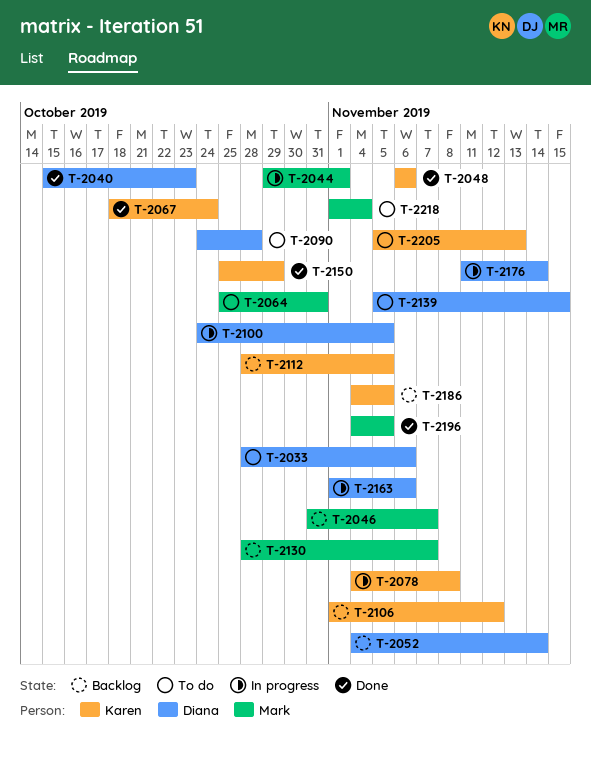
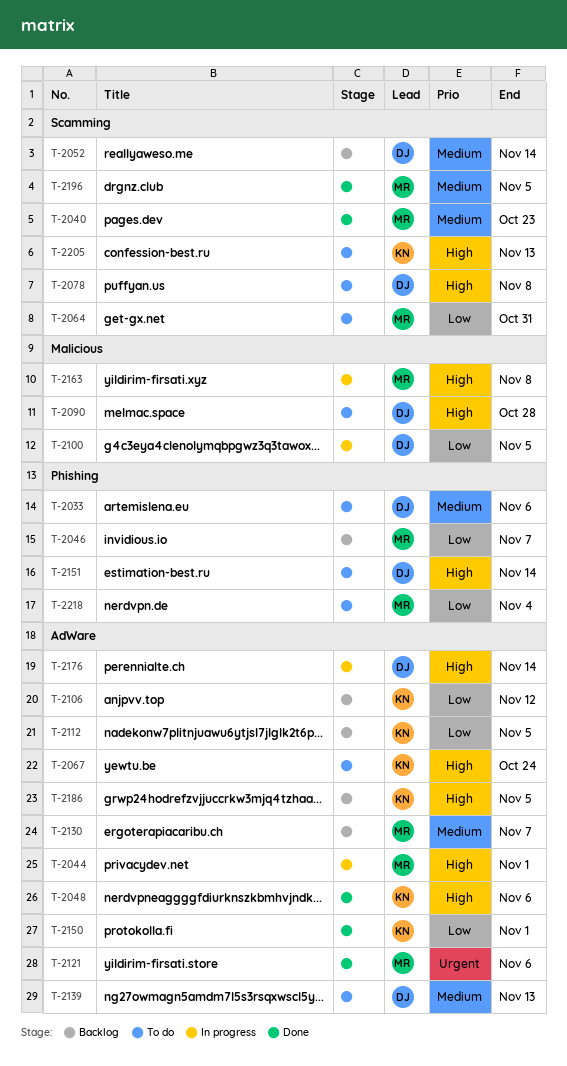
T-2040, owner: Diana -> Mark
T-2067, status: Done -> To do
T-2078, status: In progress -> To do
T-2078, owner: Karen -> Diana
T-2121: none -> present
T-2139, due: Nov 15 -> Nov 13
T-2150, due: Oct 29 -> Nov 1
T-2151: none -> present
T-2163, owner: Diana -> Mark
T-2163, due: Nov 6 -> Nov 8

